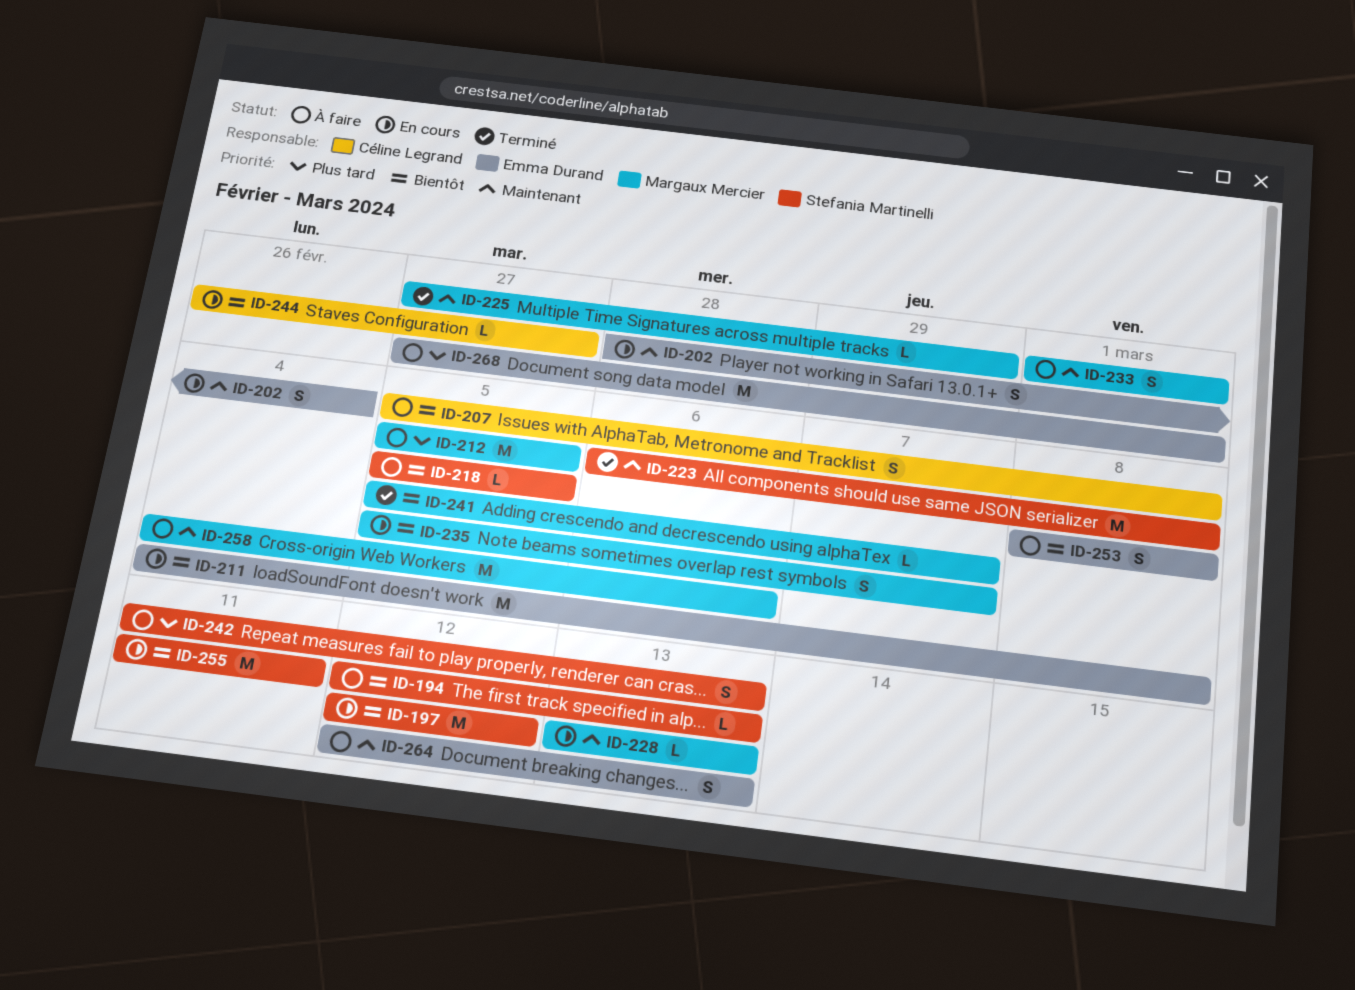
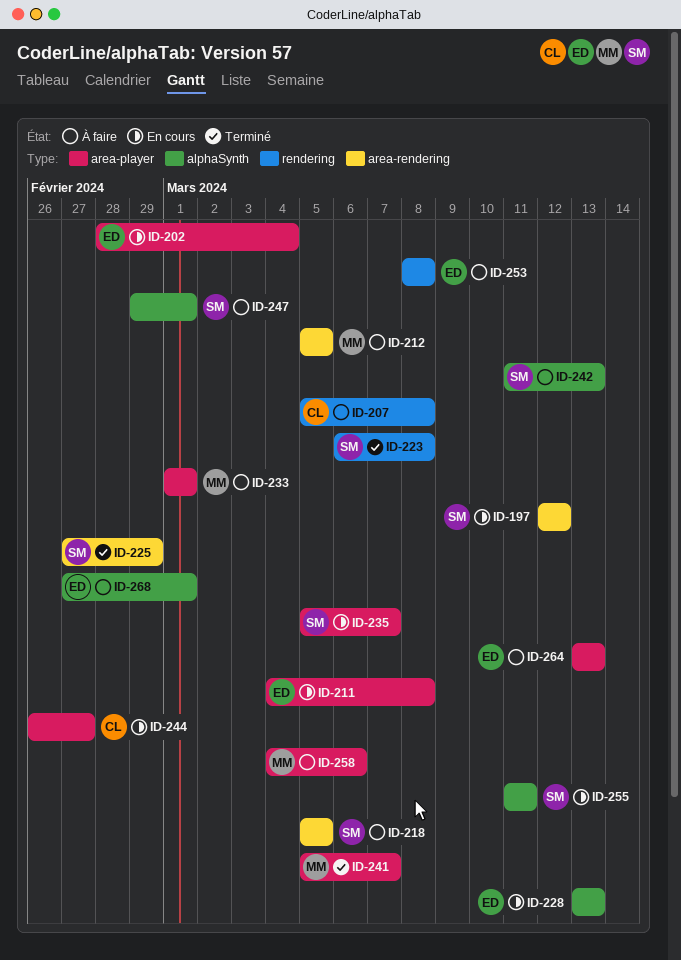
ID-194: present -> none
ID-225, owner: Margaux Mercier -> Stefania Martinelli
ID-228, owner: Margaux Mercier -> Emma Durand
ID-235, owner: Margaux Mercier -> Stefania Martinelli
ID-247: none -> present
ID-264, start: Mar 12 -> Mar 13

